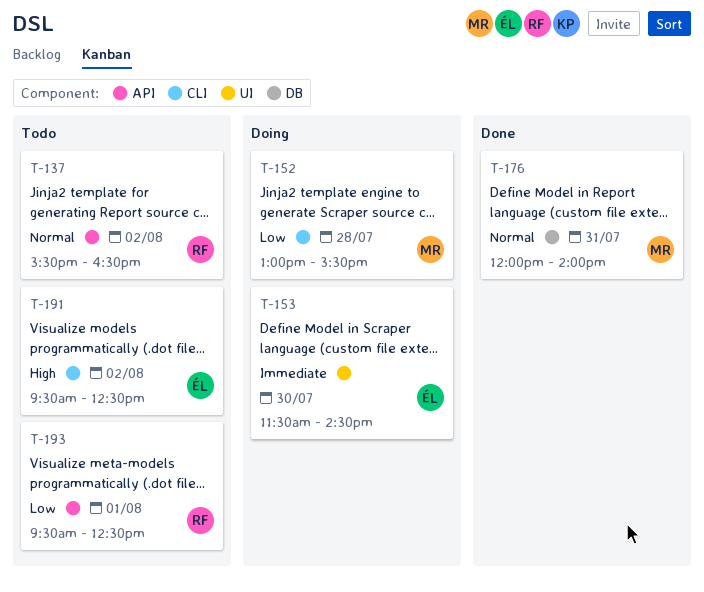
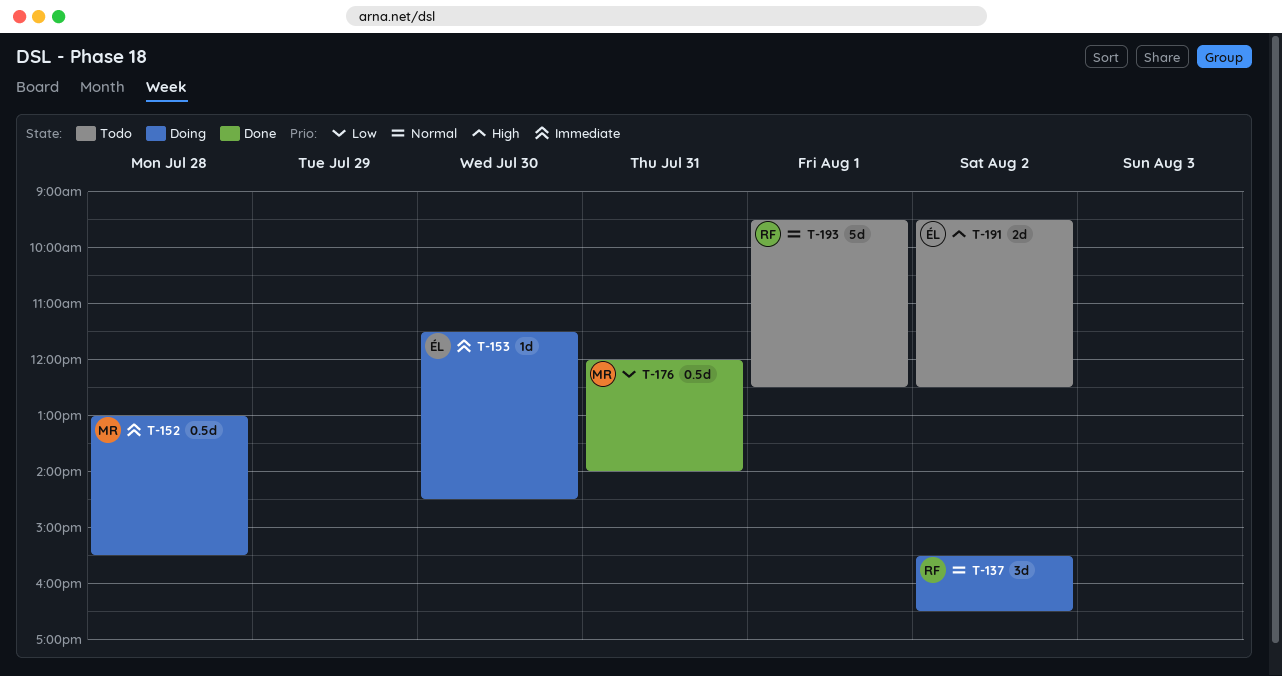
T-137, status: Todo -> Doing
T-152, priority: Low -> Immediate
T-176, priority: Normal -> Low
T-193, priority: Low -> Normal

